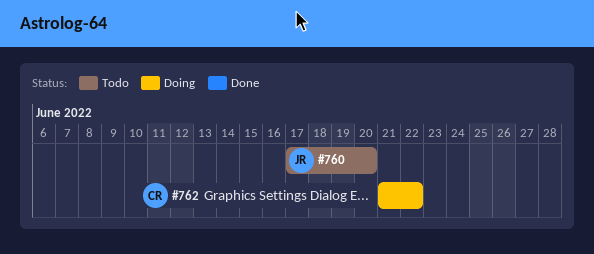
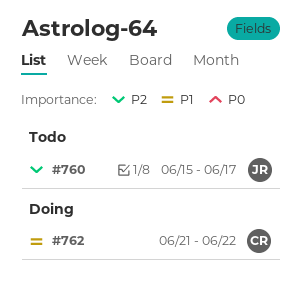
#760, start: Jun 17 -> Jun 15
#760, due: Jun 20 -> Jun 17

